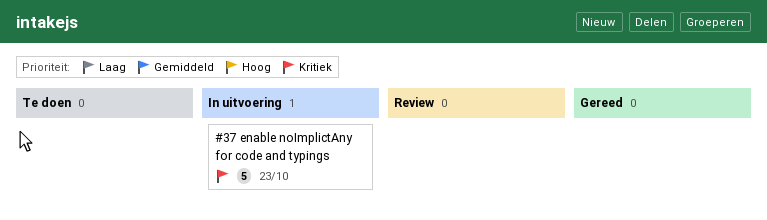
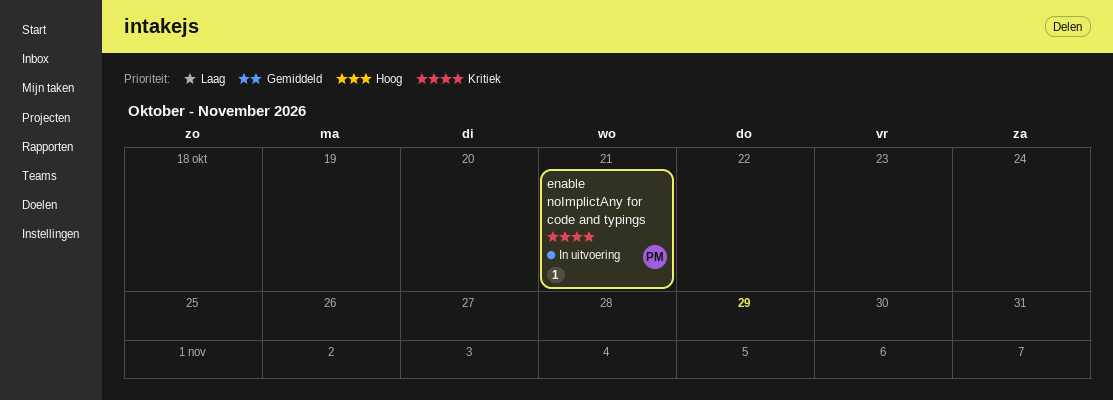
enable noImplictAny for code and typings, estimate: 5 -> 1
enable noImplictAny for code and typings, due: Oct 23 -> Oct 21

